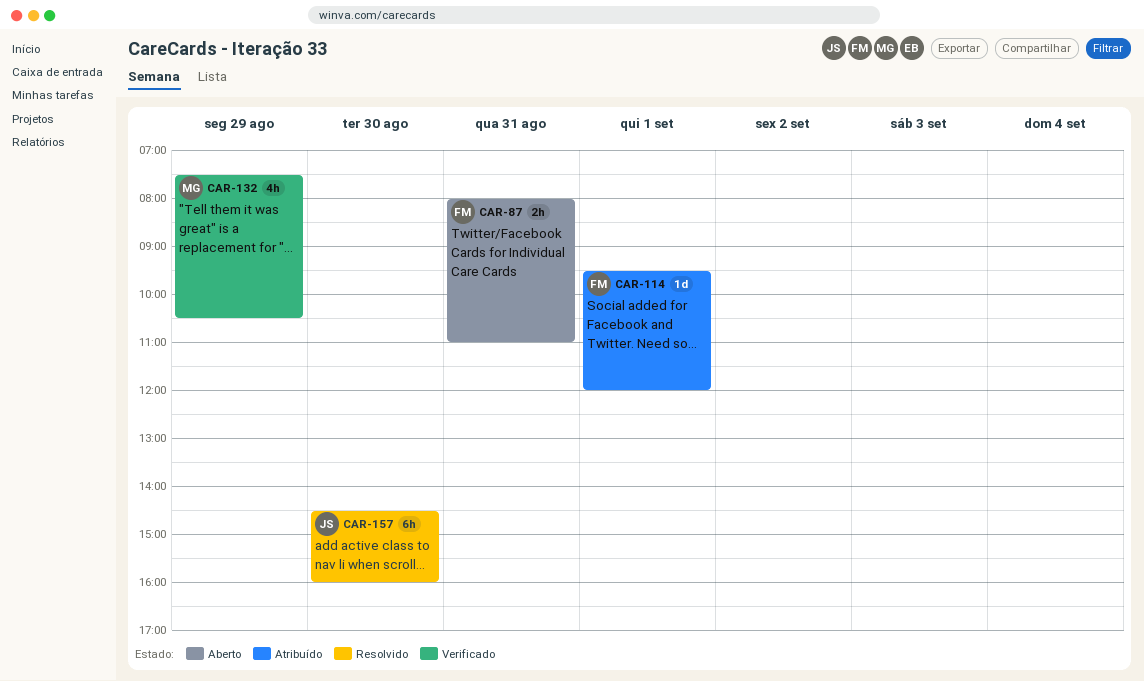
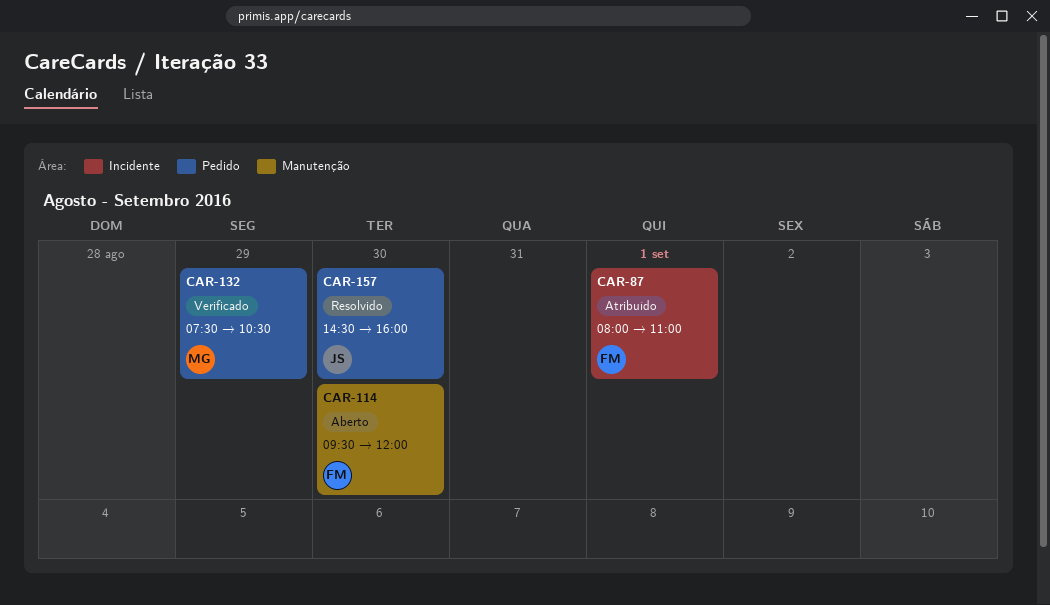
CAR-87, status: Aberto -> Atribuído
CAR-87, day: Aug 31 -> Sep 1
CAR-114, status: Atribuído -> Aberto
CAR-114, day: Sep 1 -> Aug 30

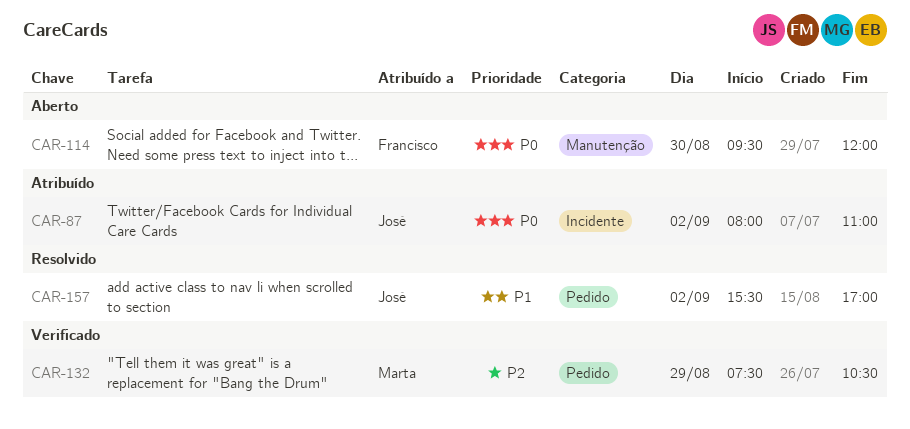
CAR-87, owner: Francisco -> José
CAR-87, day: Sep 1 -> Sep 2
CAR-157, day: Aug 30 -> Sep 2
CAR-157, begins: 14:30 -> 15:30
CAR-157, ends: 16:00 -> 17:00

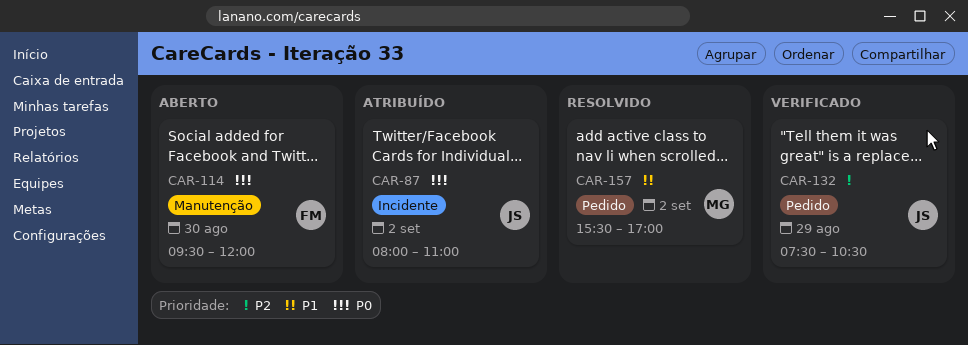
CAR-132, owner: Marta -> José
CAR-157, owner: José -> Marta

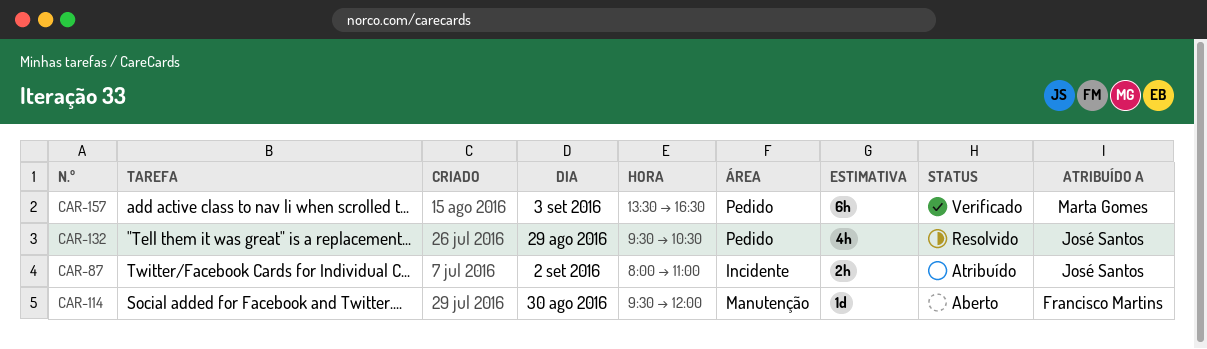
CAR-132, status: Verificado -> Resolvido
CAR-132, begins: 07:30 -> 09:30
CAR-157, status: Resolvido -> Verificado
CAR-157, day: Sep 2 -> Sep 3
CAR-157, begins: 15:30 -> 13:30
CAR-157, ends: 17:00 -> 16:30

